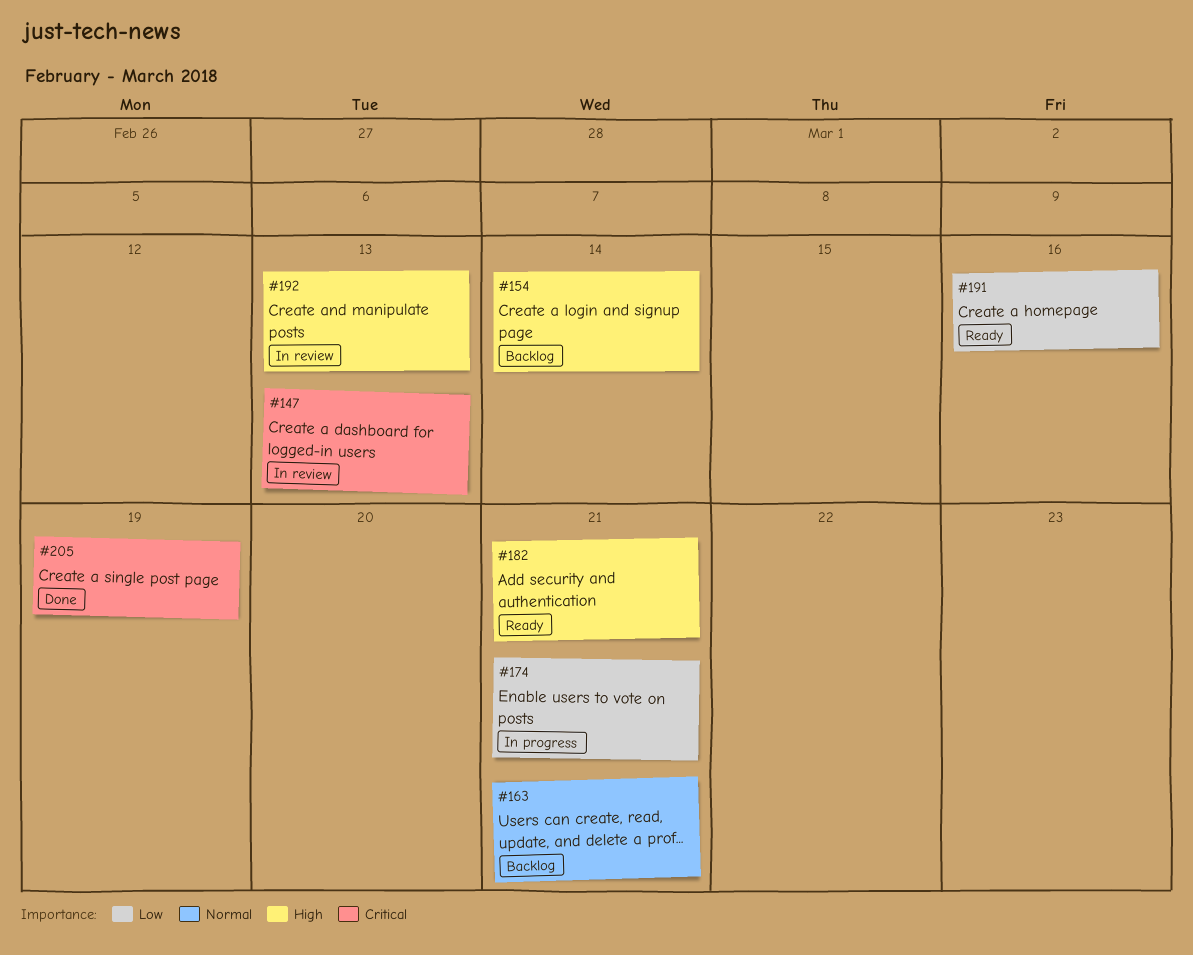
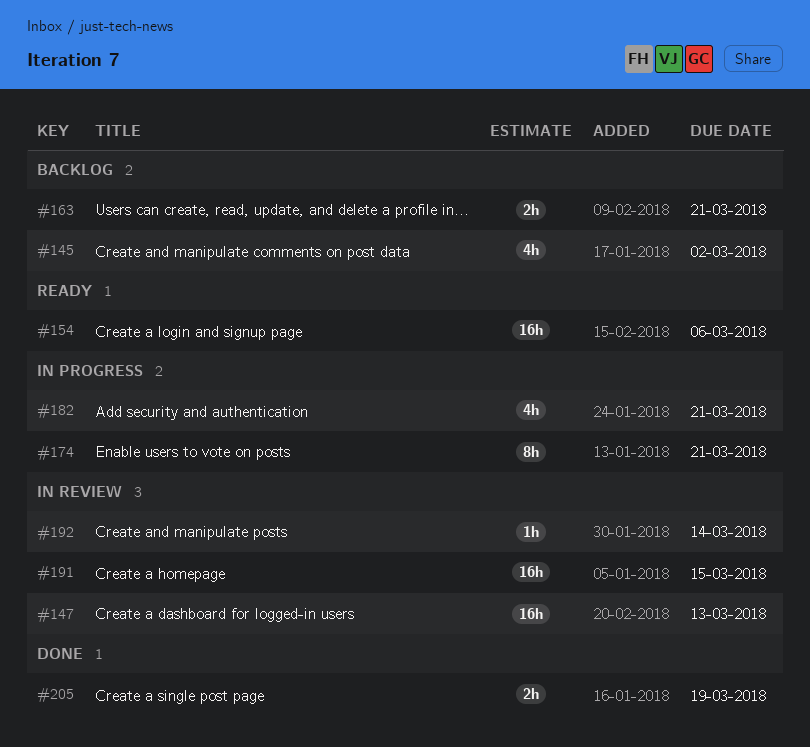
#145: none -> present
#154, status: Backlog -> Ready
#154, due: Mar 14 -> Mar 6
#182, status: Ready -> In progress
#191, status: Ready -> In review
#191, due: Mar 16 -> Mar 15
#192, due: Mar 13 -> Mar 14

